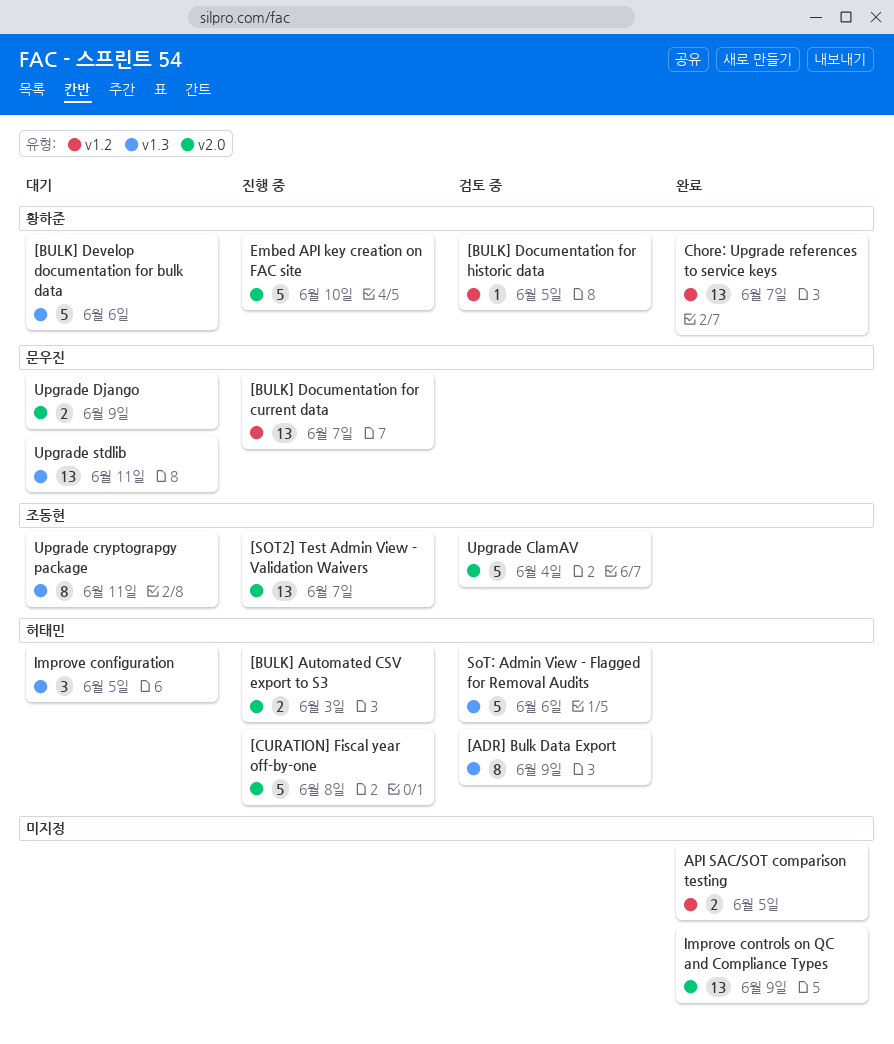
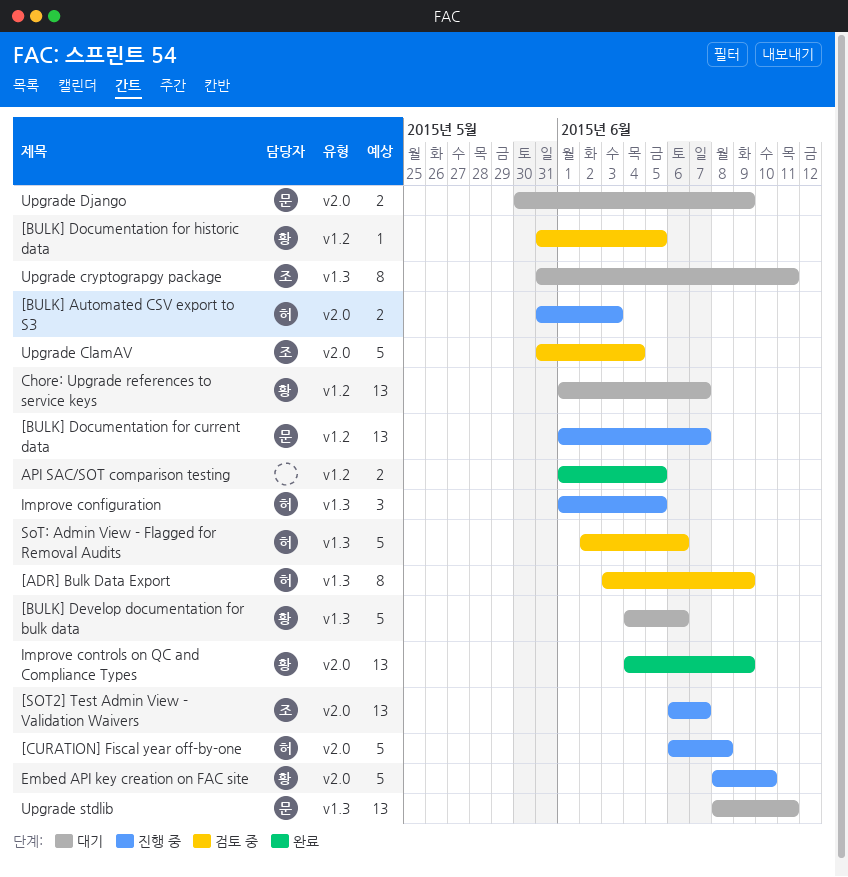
Chore: Upgrade references to service keys, status: 완료 -> 대기
Improve configuration, status: 대기 -> 진행 중
Improve controls on QC and Compliance Types, owner: none -> 황하준

